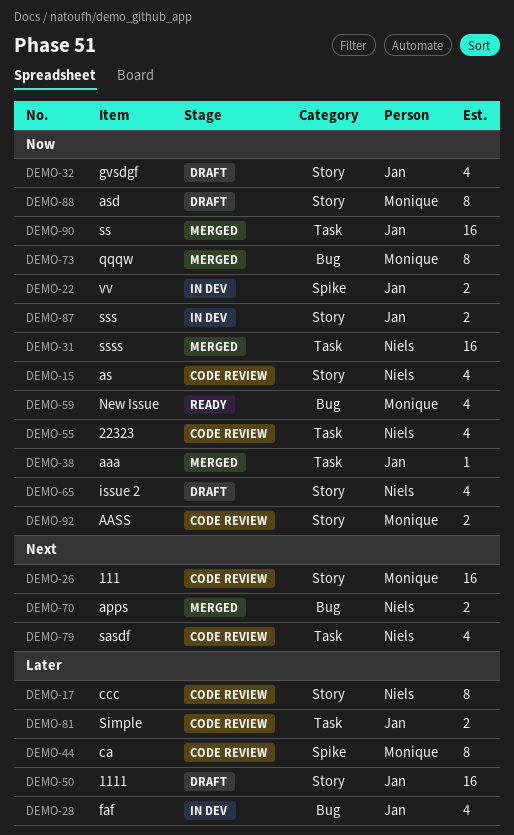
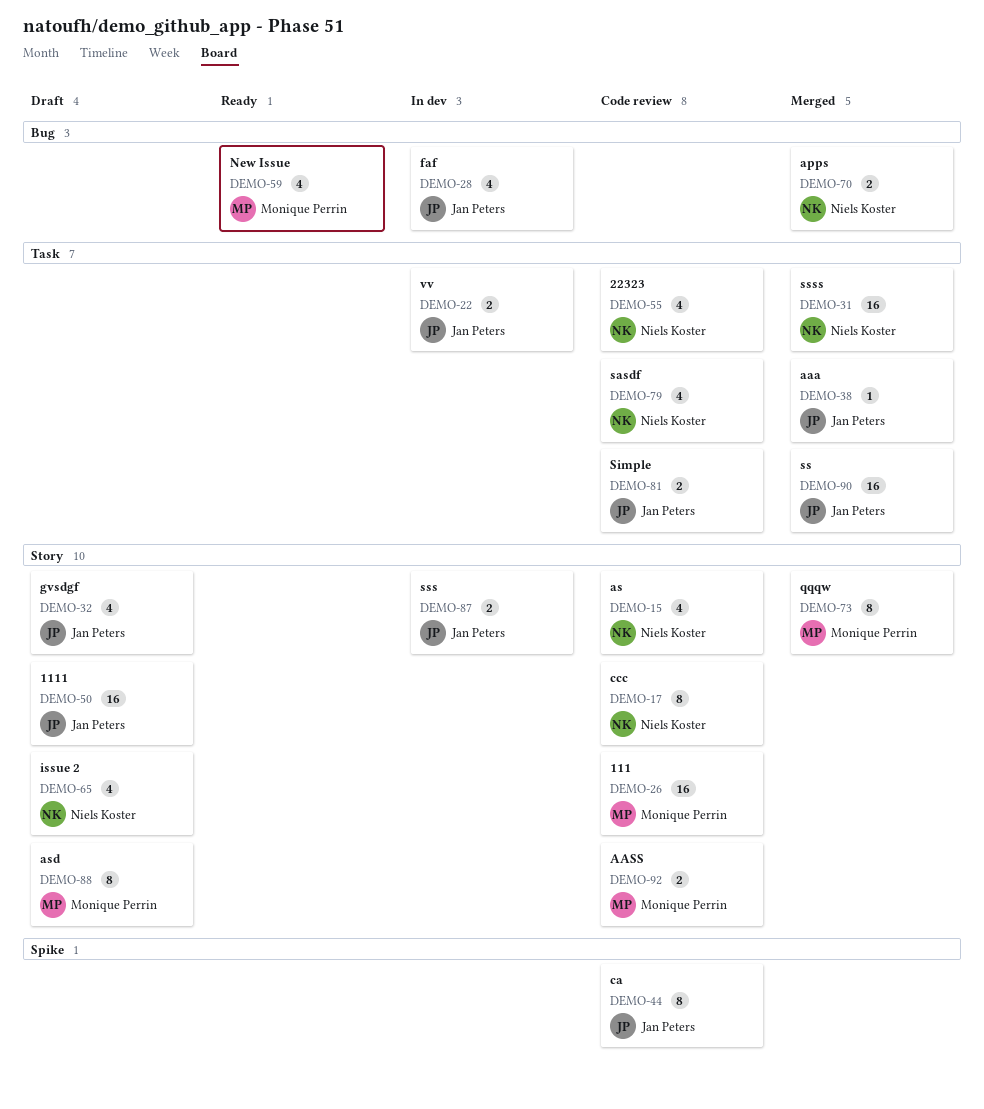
DEMO-22, label: Spike -> Task
DEMO-44, owner: Monique Perrin -> Jan Peters
DEMO-73, label: Bug -> Story

